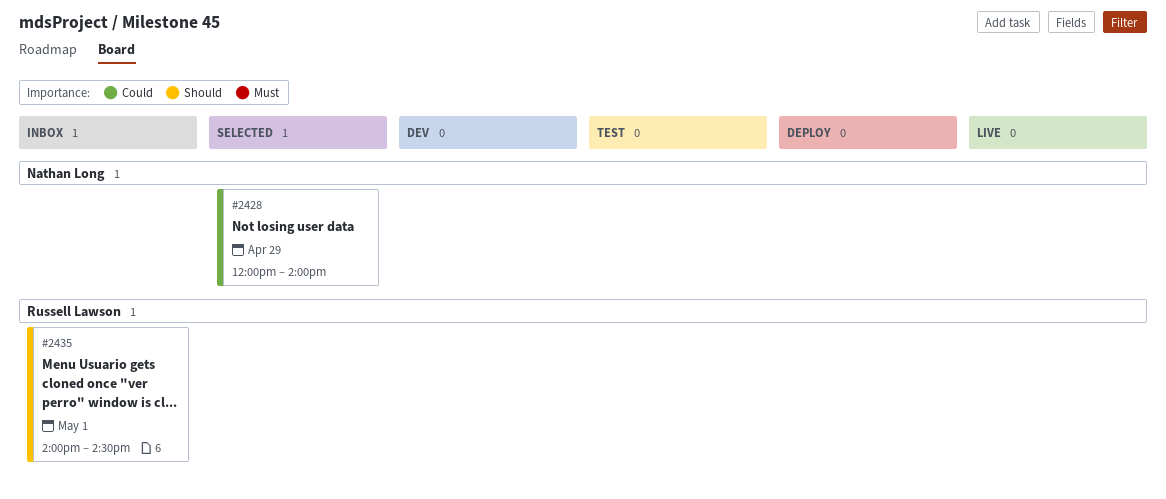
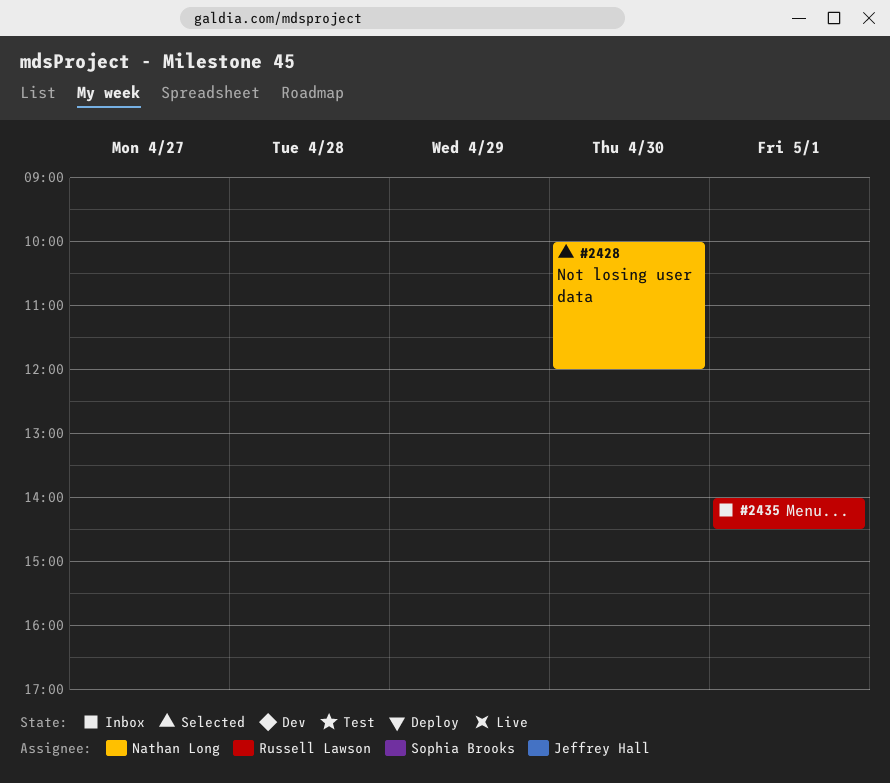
#2428, day: Apr 29 -> Apr 30
#2428, begins: 12:00 -> 10:00
#2428, ends: 14:00 -> 12:00

